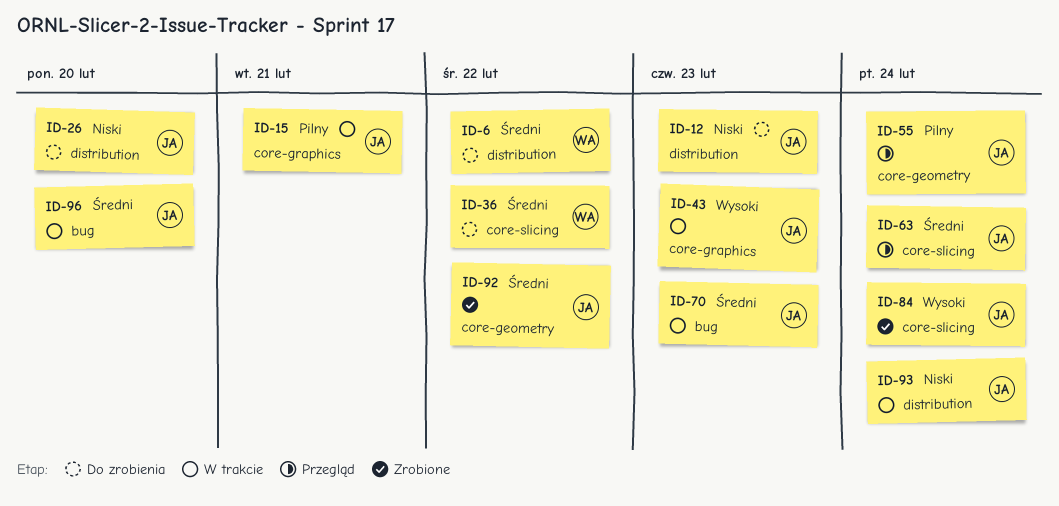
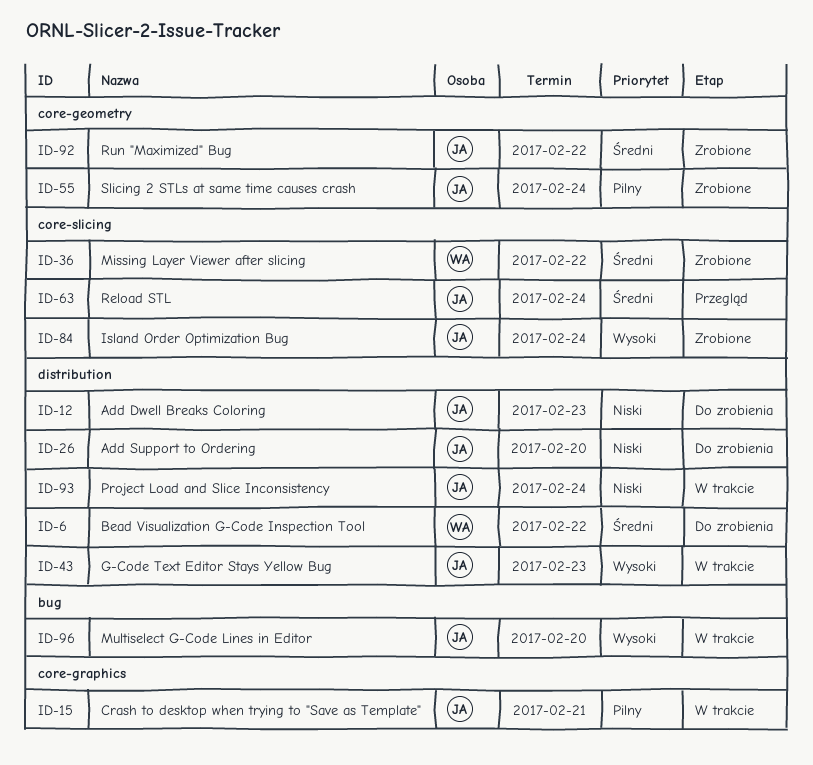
ID-36, status: Do zrobienia -> Zrobione
ID-43, label: core-graphics -> distribution
ID-55, status: Przegląd -> Zrobione
ID-70: present -> none
ID-96, priority: Średni -> Wysoki

